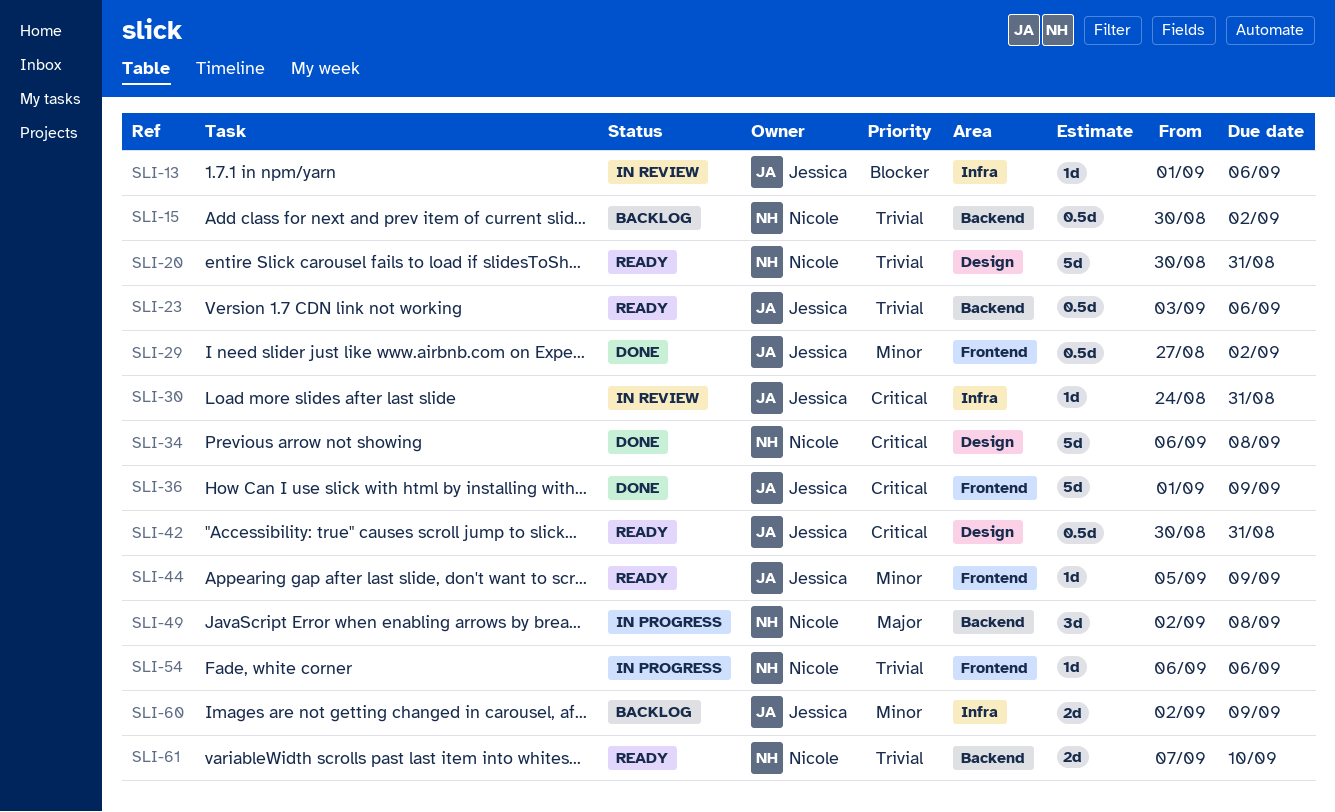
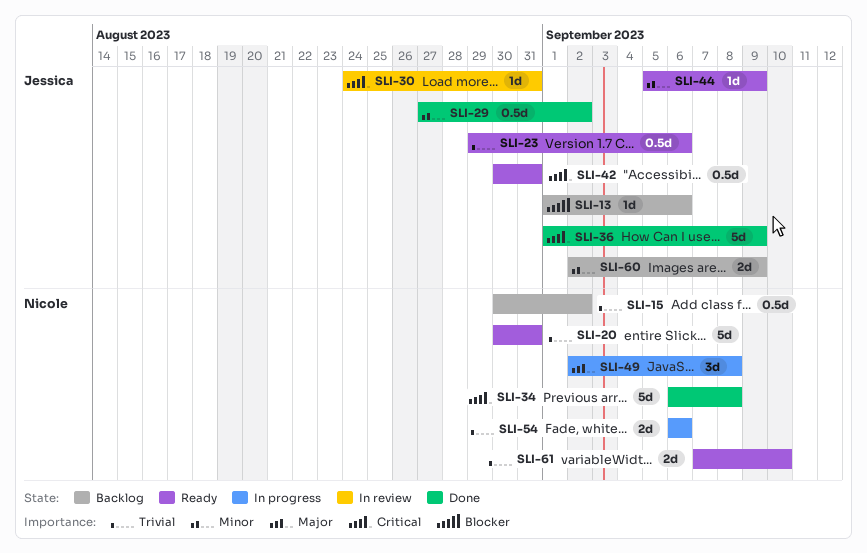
SLI-13, status: In review -> Backlog
SLI-23, start: Sep 3 -> Aug 29
SLI-54, estimate: 1d -> 2d

